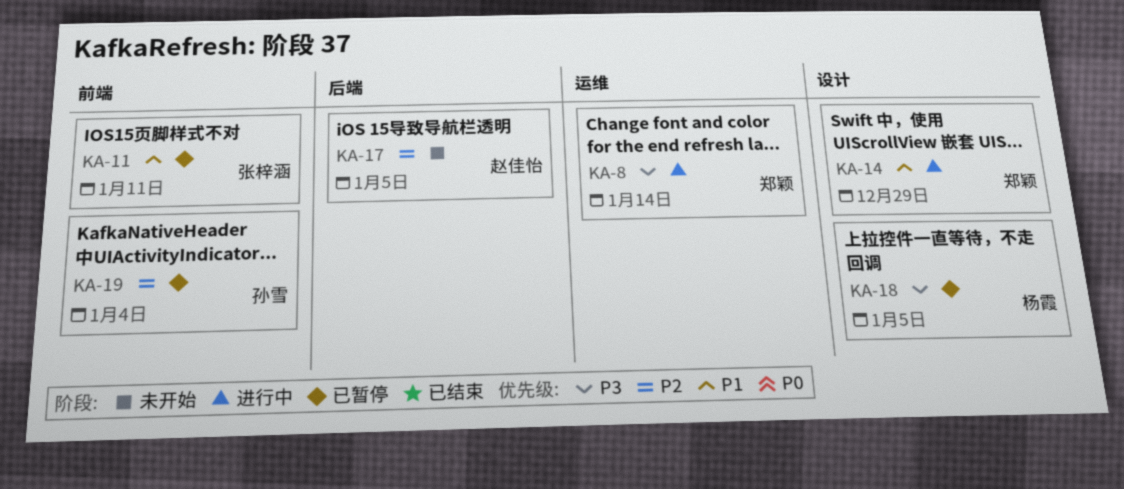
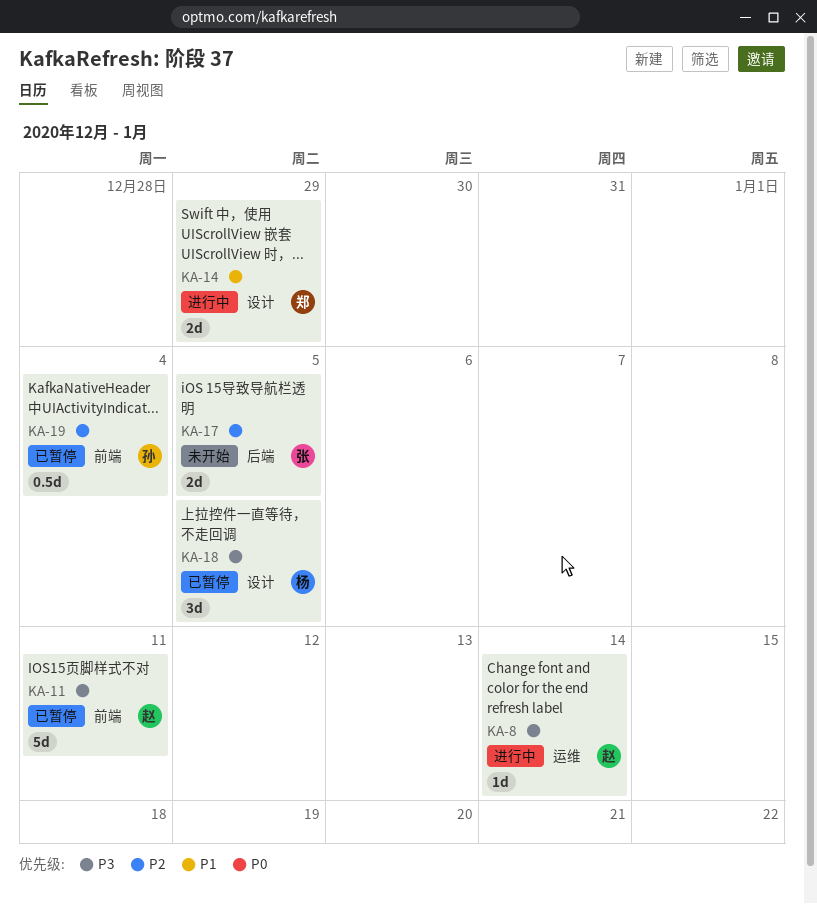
KA-8, owner: 郑颖 -> 赵佳怡
KA-11, owner: 张梓涵 -> 赵佳怡
KA-11, priority: P1 -> P3
KA-17, owner: 赵佳怡 -> 张梓涵

